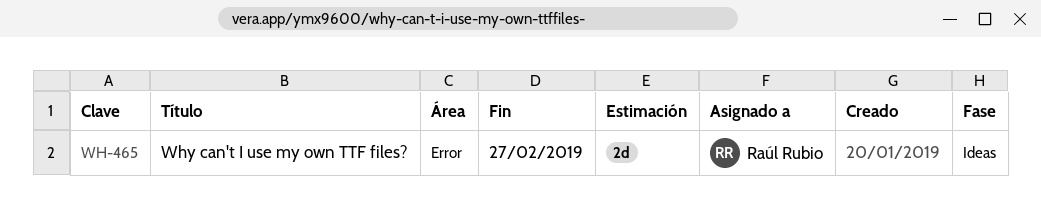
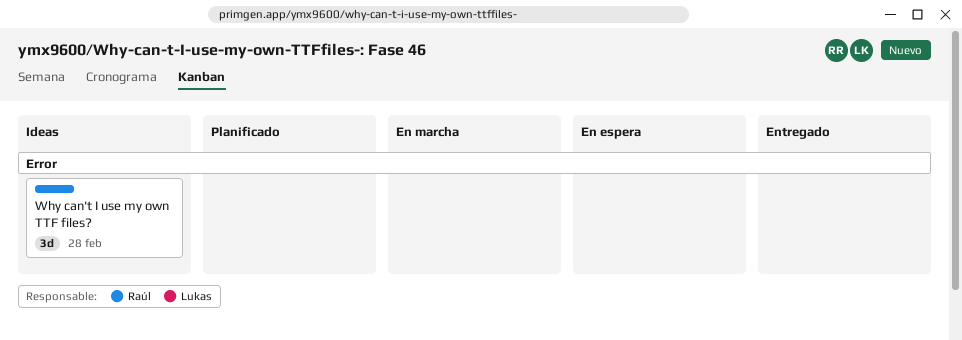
Why can't I use my own TTF files?, estimate: 2d -> 3d
Why can't I use my own TTF files?, due: Feb 27 -> Feb 28

